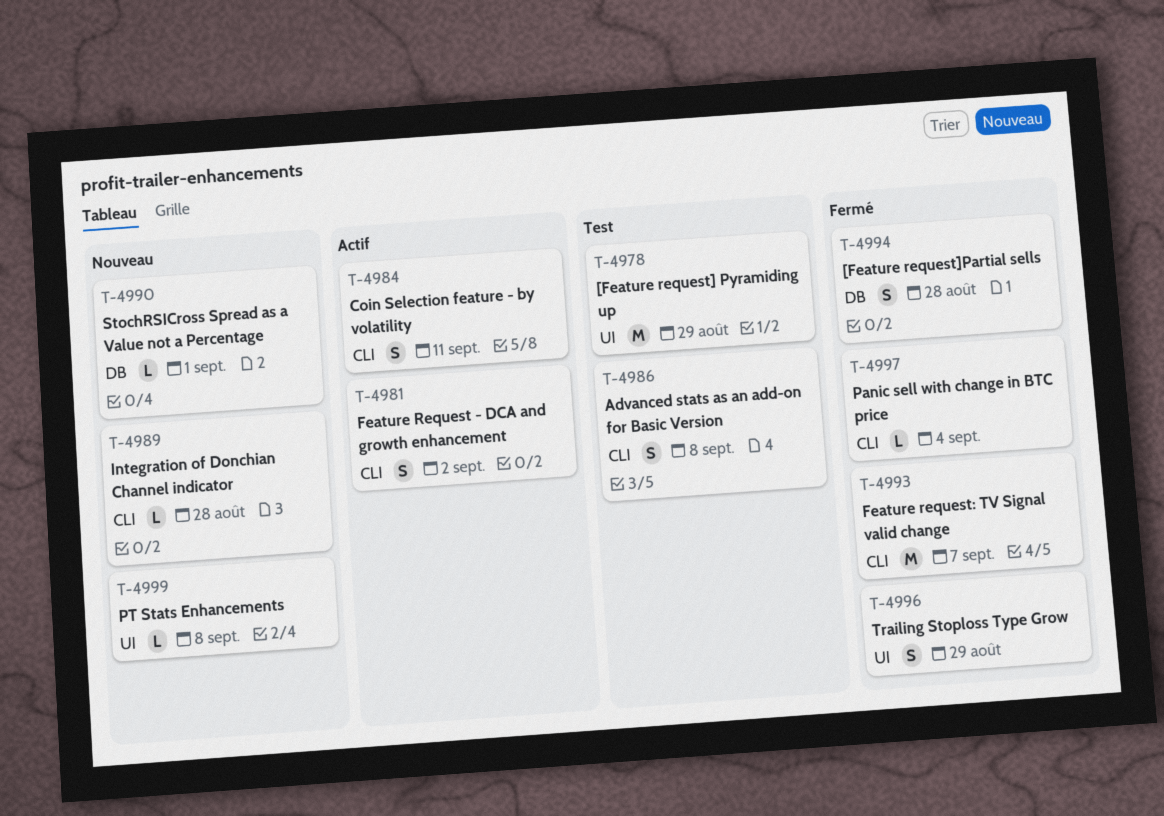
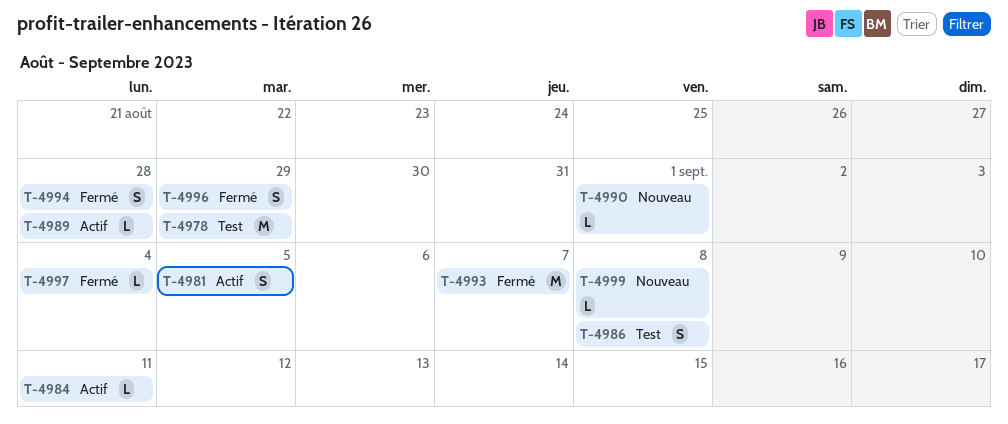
T-4981, due: Sep 2 -> Sep 5
T-4984, estimate: S -> L
T-4989, status: Nouveau -> Actif

